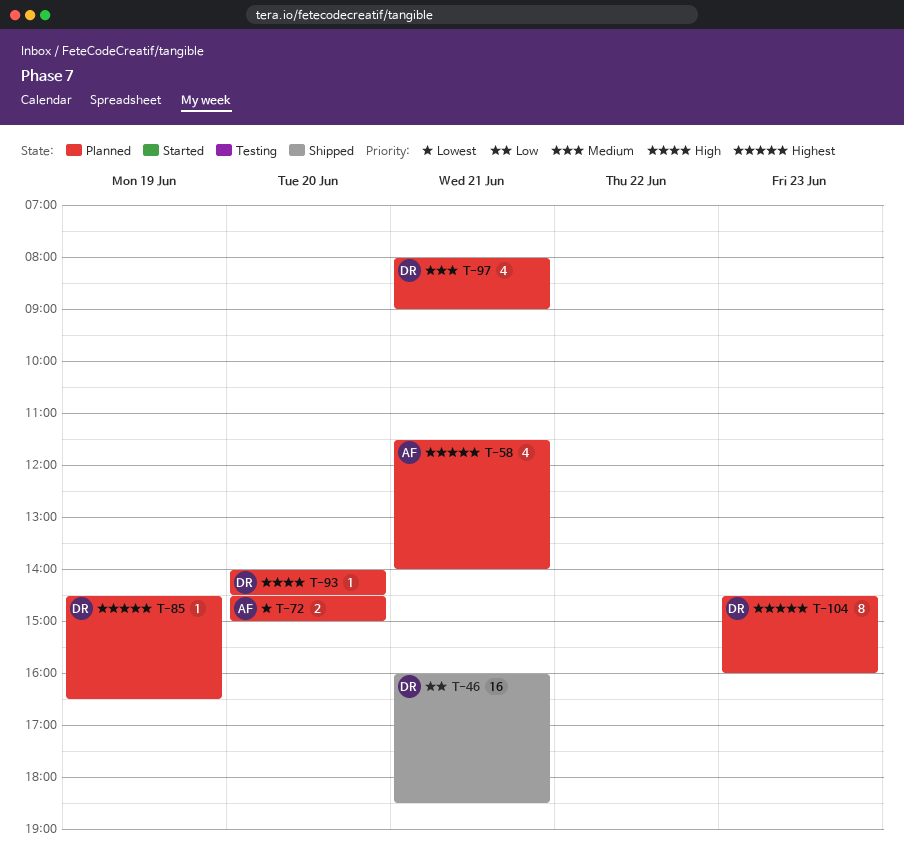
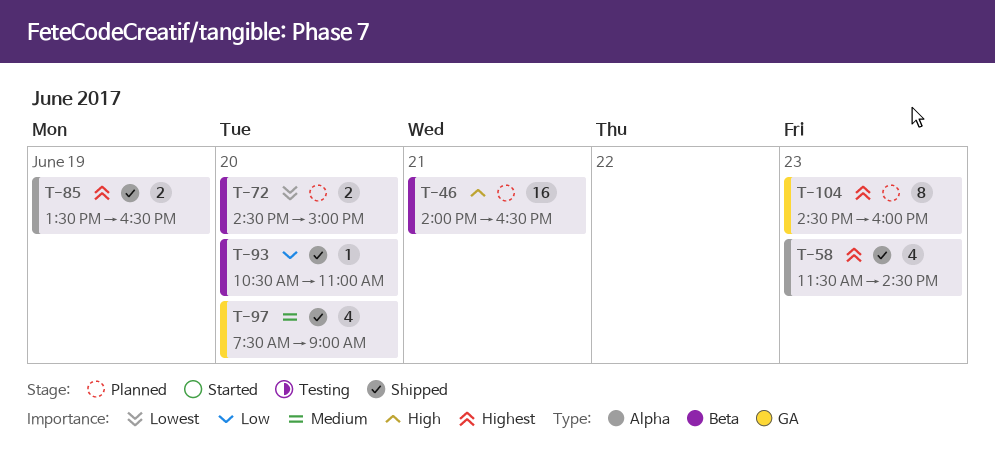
T-46, status: Shipped -> Planned
T-46, priority: Low -> High
T-46, begins: 16:00 -> 14:00
T-46, ends: 18:30 -> 16:30
T-58, status: Planned -> Shipped
T-58, day: Jun 21 -> Jun 23
T-58, ends: 14:00 -> 14:30
T-85, status: Planned -> Shipped
T-85, estimate: 1 -> 2
T-85, begins: 14:30 -> 13:30
T-93, status: Planned -> Shipped
T-93, priority: High -> Low
T-93, begins: 14:00 -> 10:30
T-93, ends: 14:30 -> 11:00
T-97, status: Planned -> Shipped
T-97, day: Jun 21 -> Jun 20
T-97, begins: 08:00 -> 07:30

